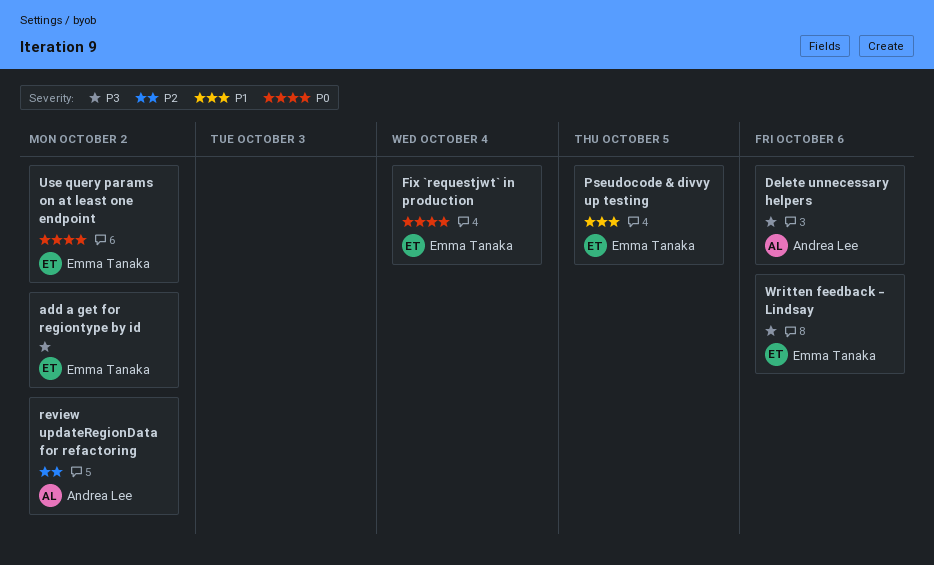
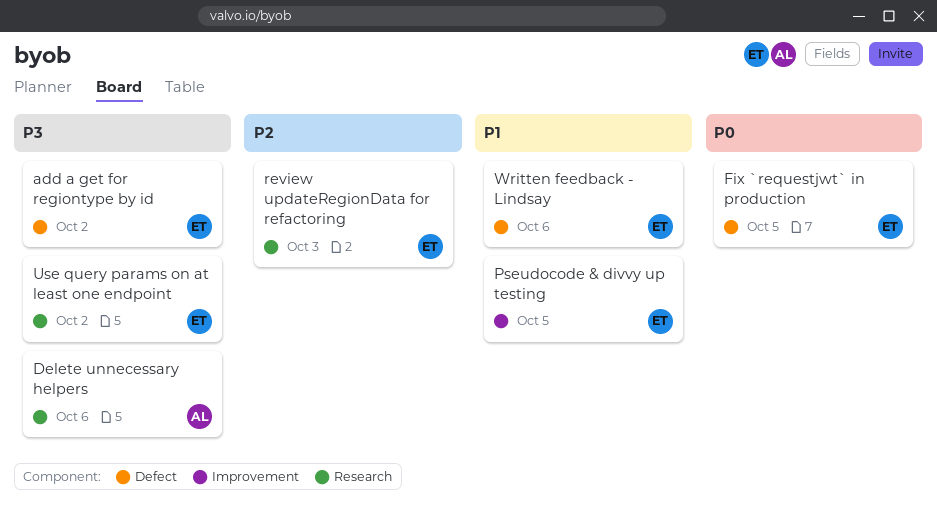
Fix `requestjwt` in production, due: Oct 4 -> Oct 5
review updateRegionData for refactoring, owner: Andrea Lee -> Emma Tanaka
review updateRegionData for refactoring, due: Oct 2 -> Oct 3
Use query params on at least one endpoint, priority: P0 -> P3
Written feedback - Lindsay, priority: P3 -> P1

